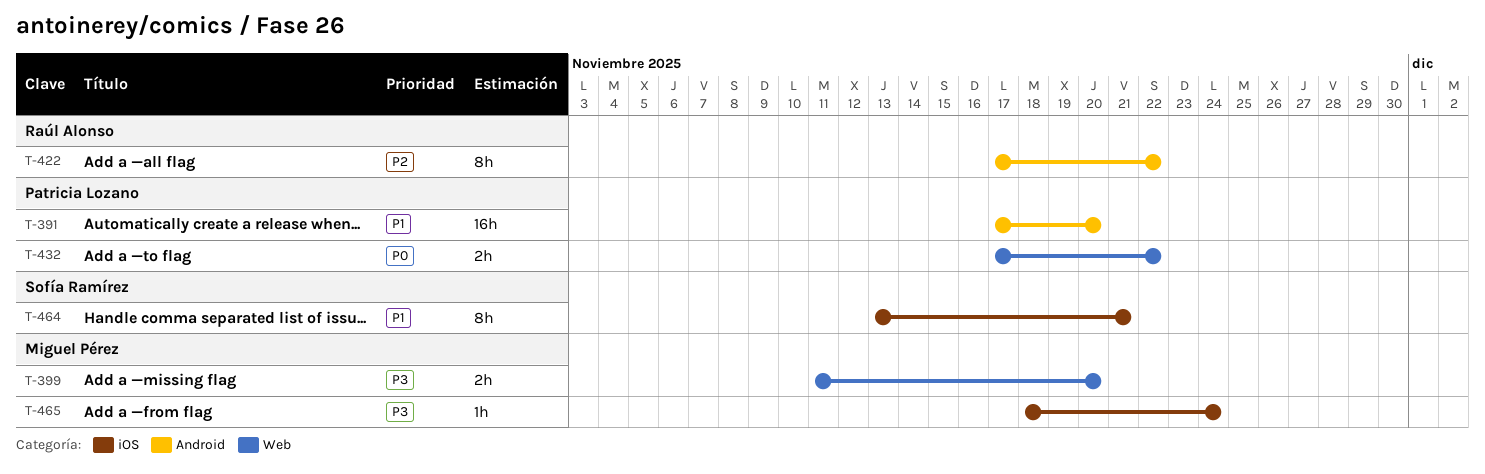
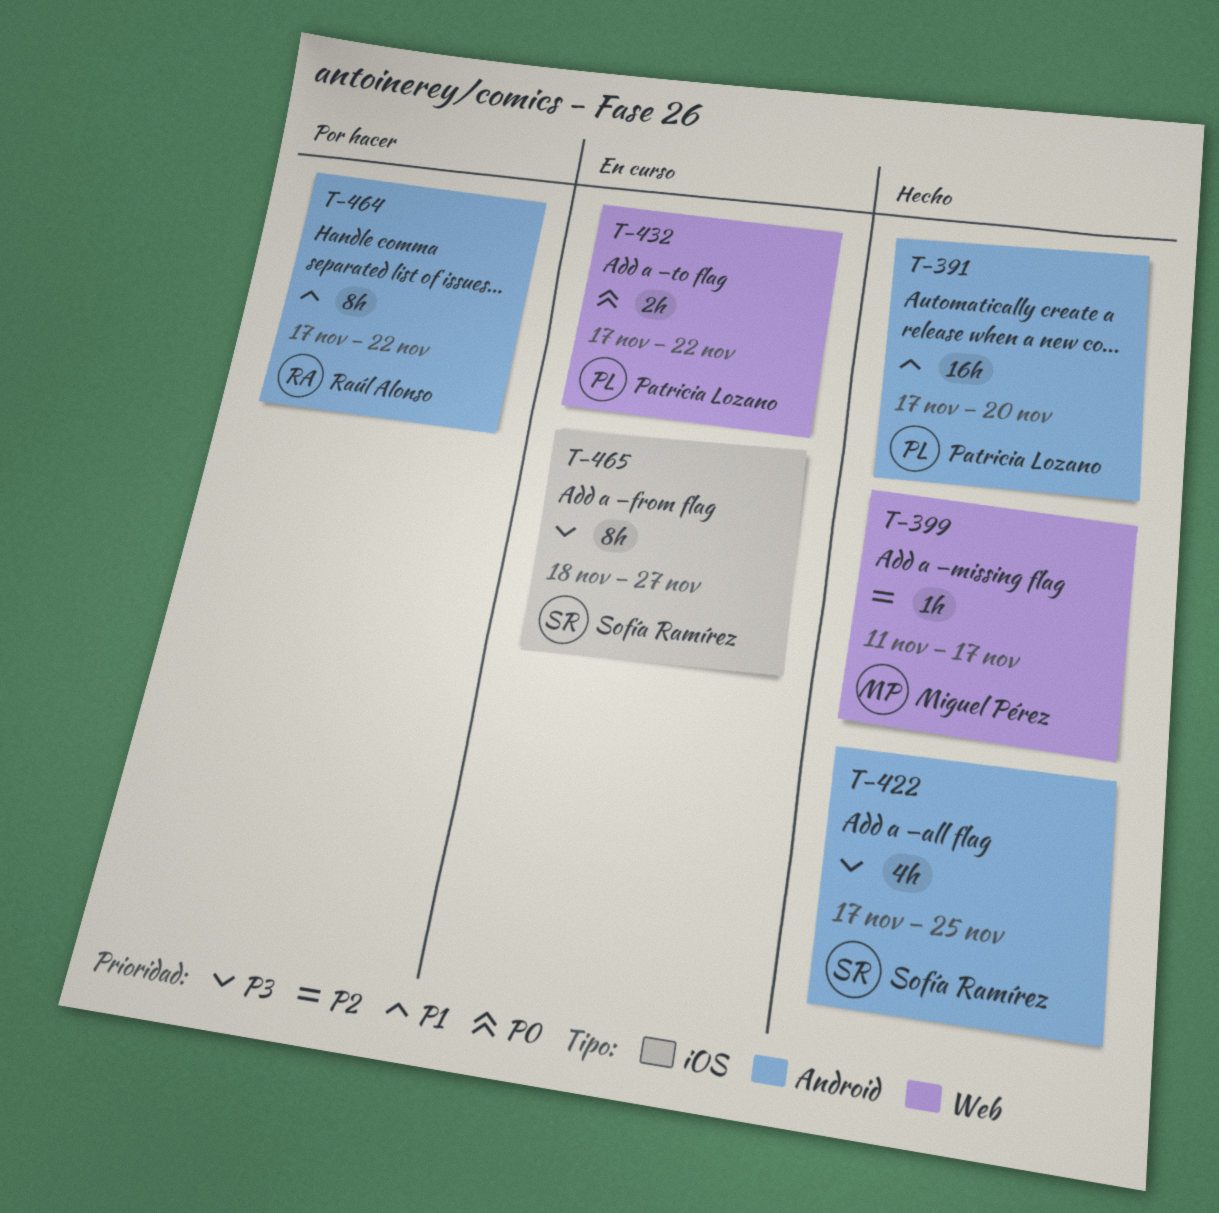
T-399, priority: P3 -> P2
T-399, estimate: 2h -> 1h
T-399, due: Nov 20 -> Nov 17
T-422, owner: Raúl Alonso -> Sofía Ramírez
T-422, priority: P2 -> P3
T-422, estimate: 8h -> 4h
T-422, due: Nov 22 -> Nov 25
T-464, owner: Sofía Ramírez -> Raúl Alonso
T-464, label: iOS -> Android
T-464, start: Nov 13 -> Nov 17
T-464, due: Nov 21 -> Nov 22
T-465, owner: Miguel Pérez -> Sofía Ramírez
T-465, estimate: 1h -> 8h
T-465, due: Nov 24 -> Nov 27

